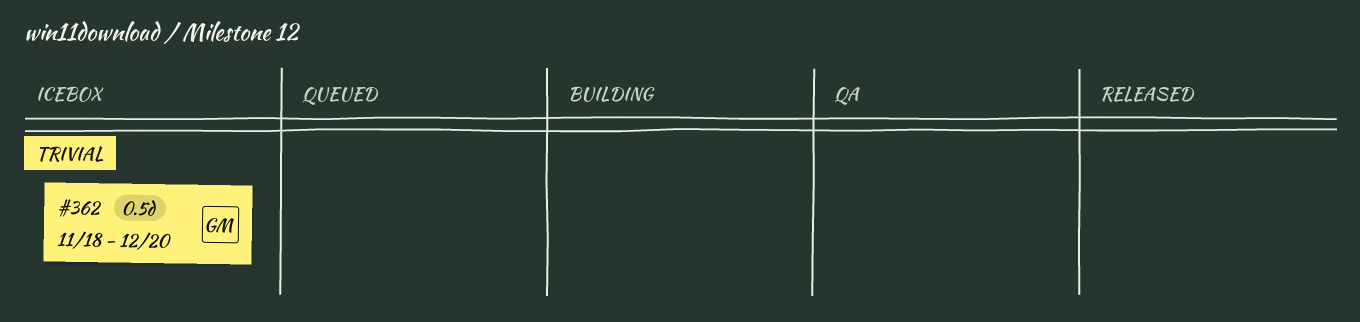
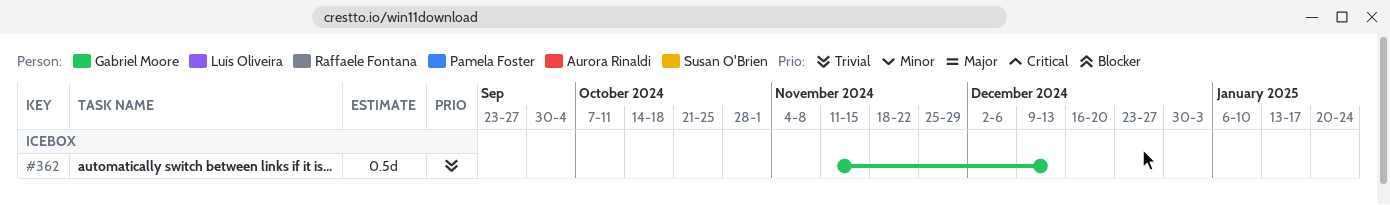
#362, start: Nov 18 -> Nov 11
#362, due: Dec 20 -> Dec 13

